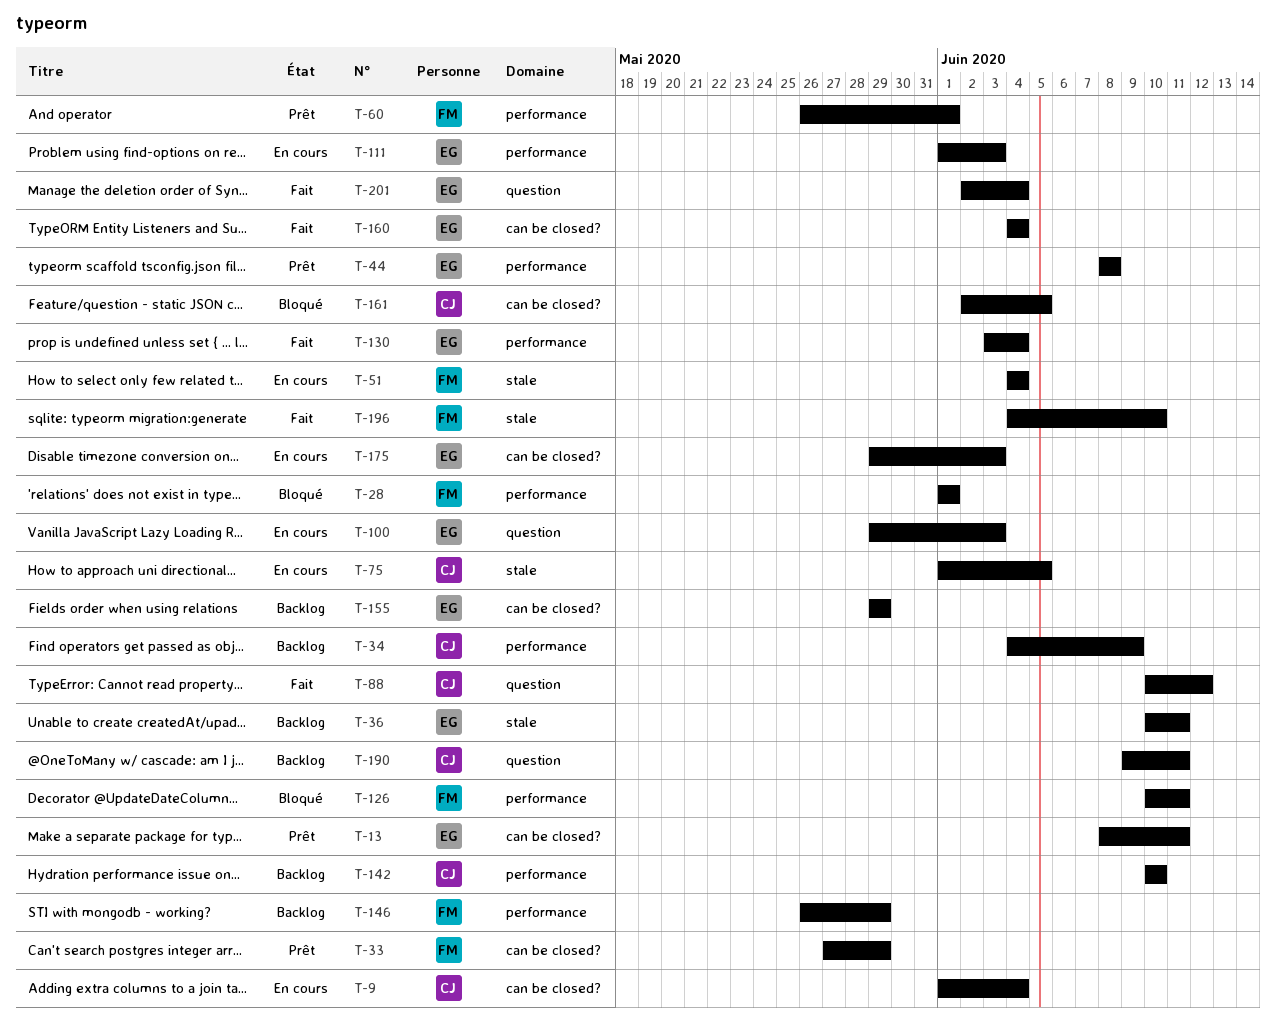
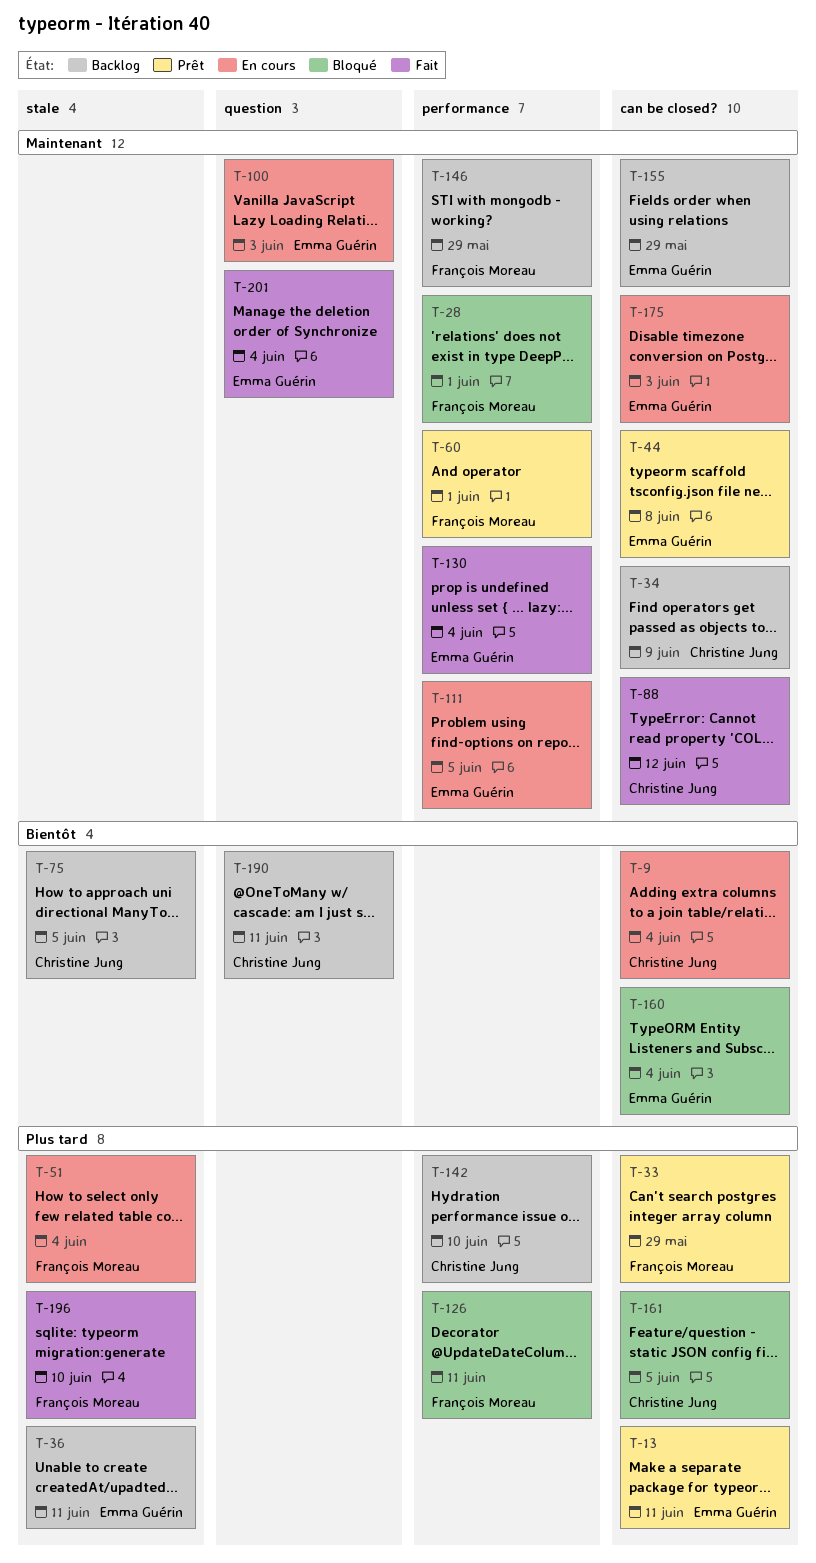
T-34, label: performance -> can be closed?
T-44, label: performance -> can be closed?
T-75, status: En cours -> Backlog
T-88, label: question -> can be closed?
T-111, due: Jun 3 -> Jun 5
T-160, status: Fait -> Bloqué

